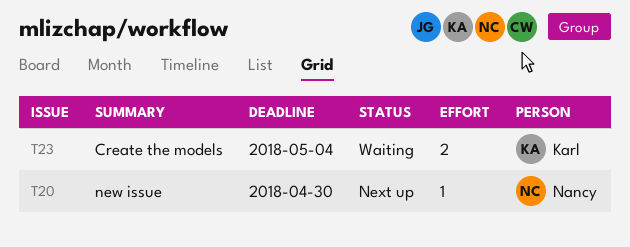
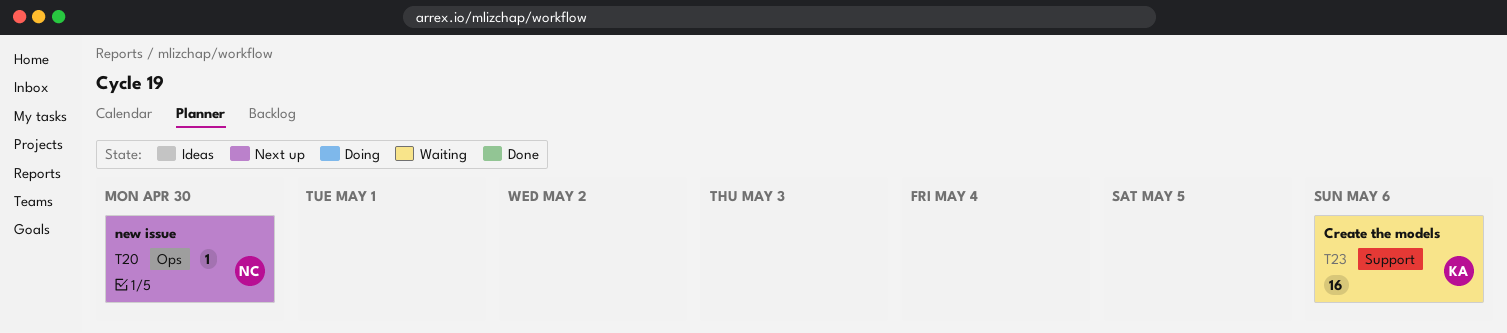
T23, estimate: 2 -> 16
T23, due: May 4 -> May 6

